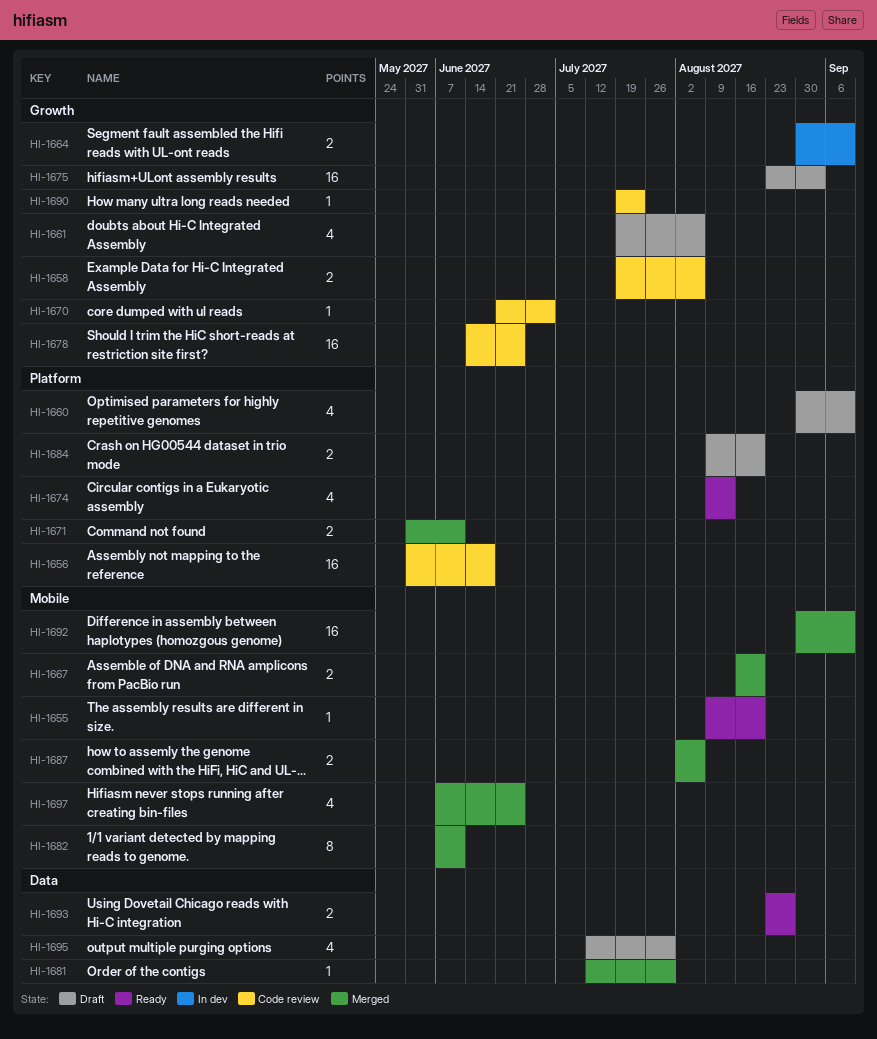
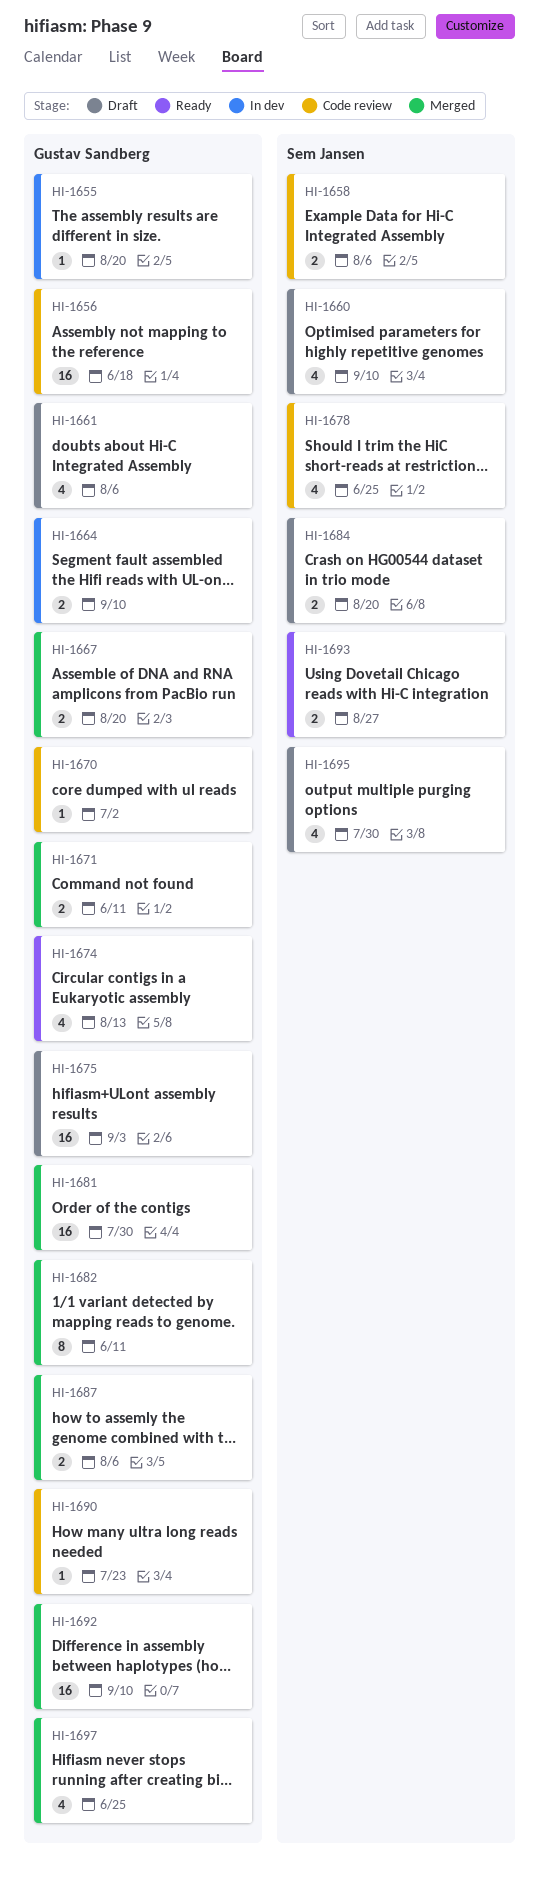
HI-1655, status: Ready -> In dev
HI-1678, estimate: 16 -> 4
HI-1681, estimate: 1 -> 16

